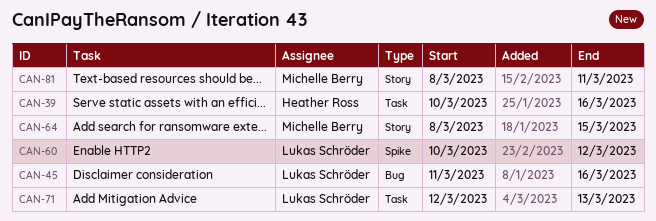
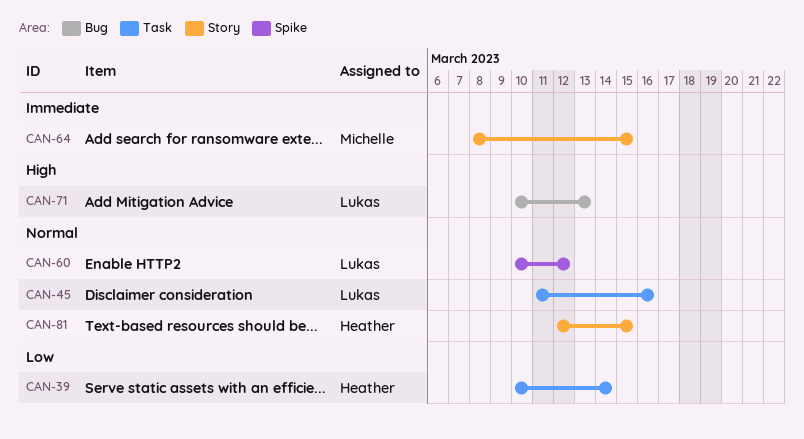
CAN-39, due: Mar 16 -> Mar 14
CAN-45, label: Bug -> Task
CAN-71, label: Task -> Bug
CAN-71, start: Mar 12 -> Mar 10
CAN-81, owner: Michelle Berry -> Heather Ross
CAN-81, start: Mar 8 -> Mar 12
CAN-81, due: Mar 11 -> Mar 15

